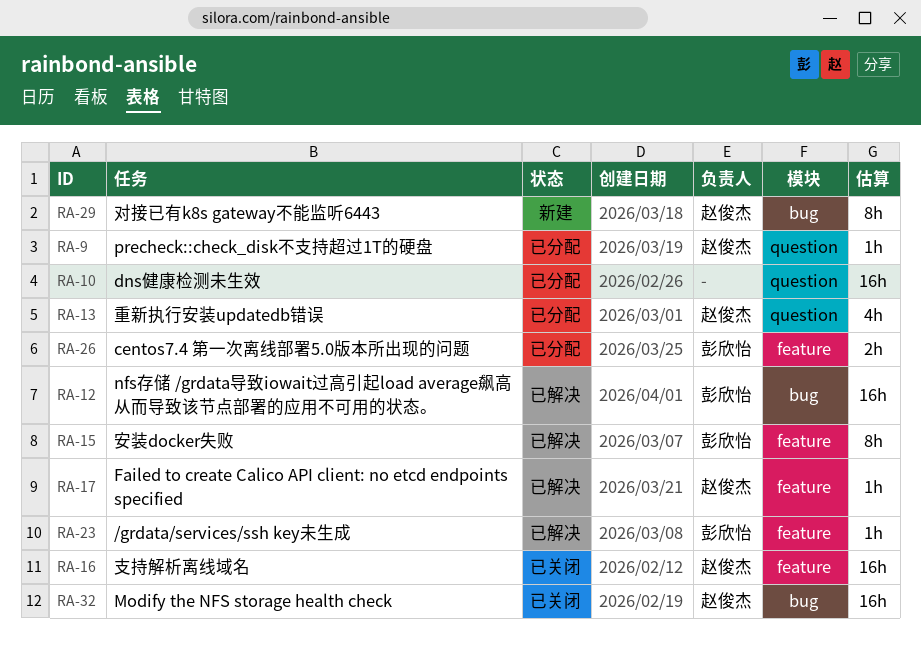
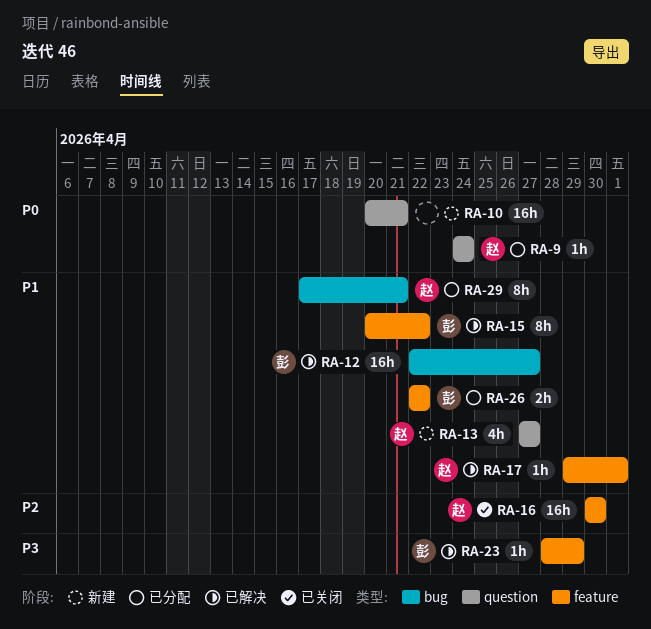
RA-10, status: 已分配 -> 新建
RA-13, status: 已分配 -> 新建
RA-29, status: 新建 -> 已分配
RA-32: present -> none

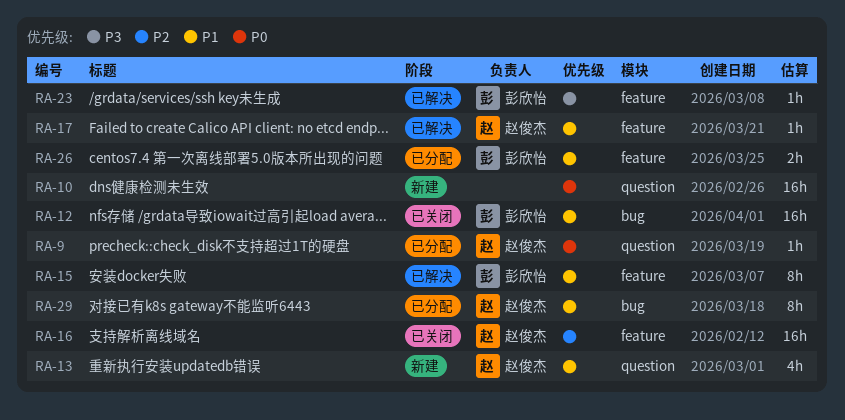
RA-12, status: 已解决 -> 已关闭

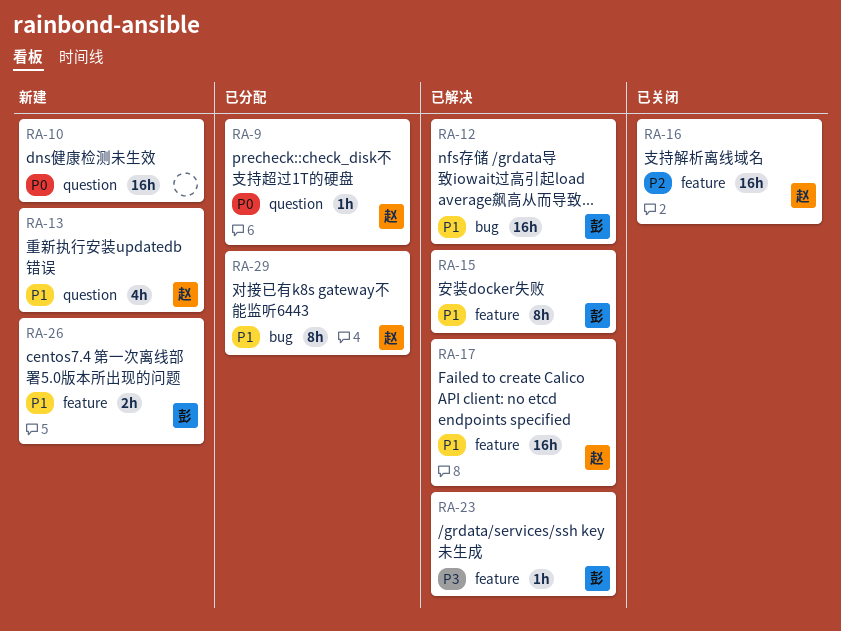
RA-12, status: 已关闭 -> 已解决
RA-17, estimate: 1h -> 16h
RA-26, status: 已分配 -> 新建

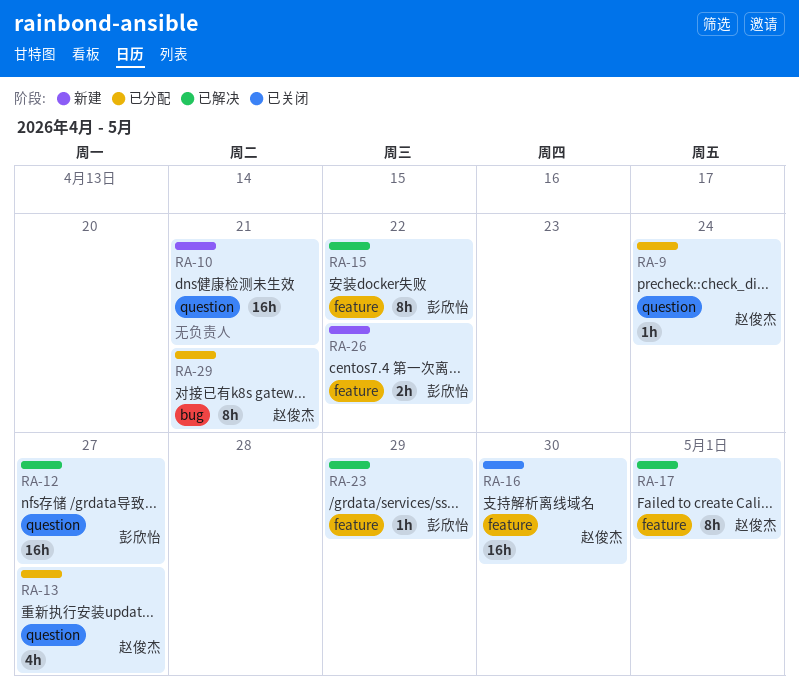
RA-12, label: bug -> question
RA-13, status: 新建 -> 已分配
RA-17, estimate: 16h -> 8h

